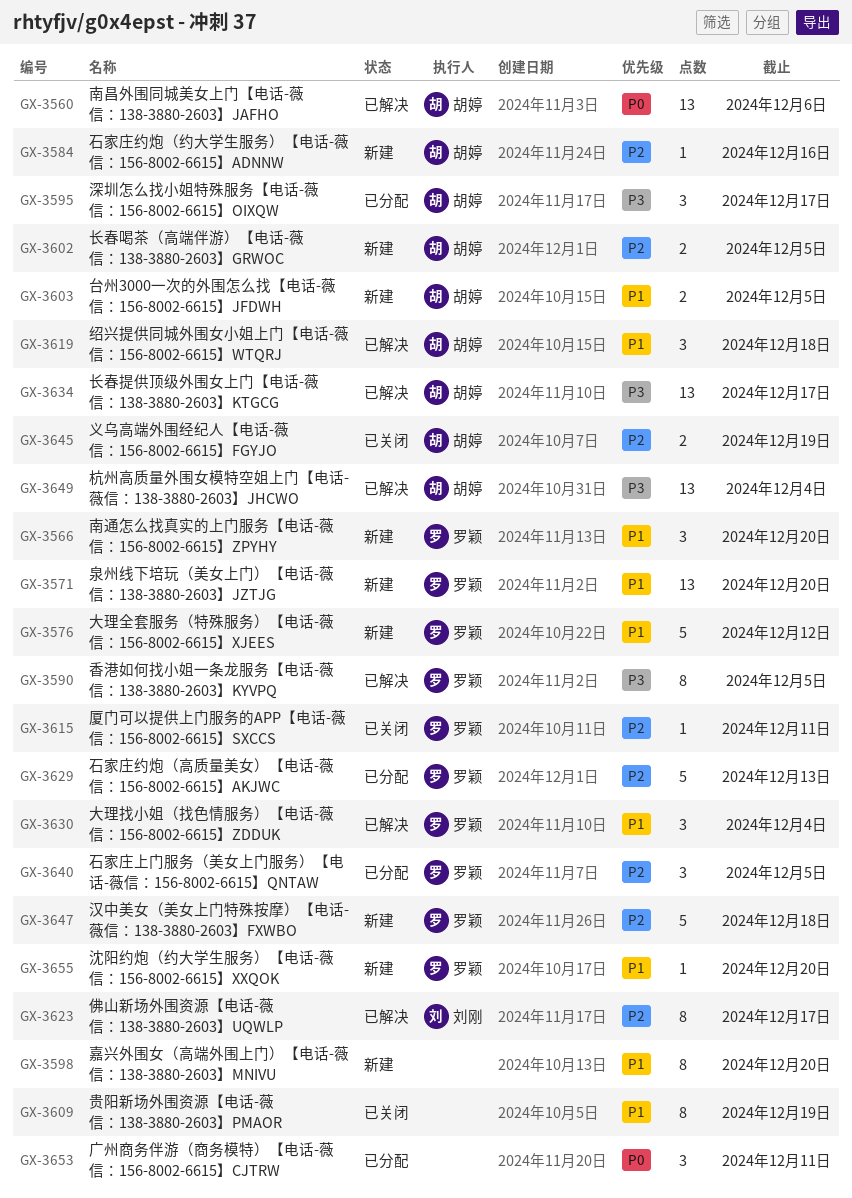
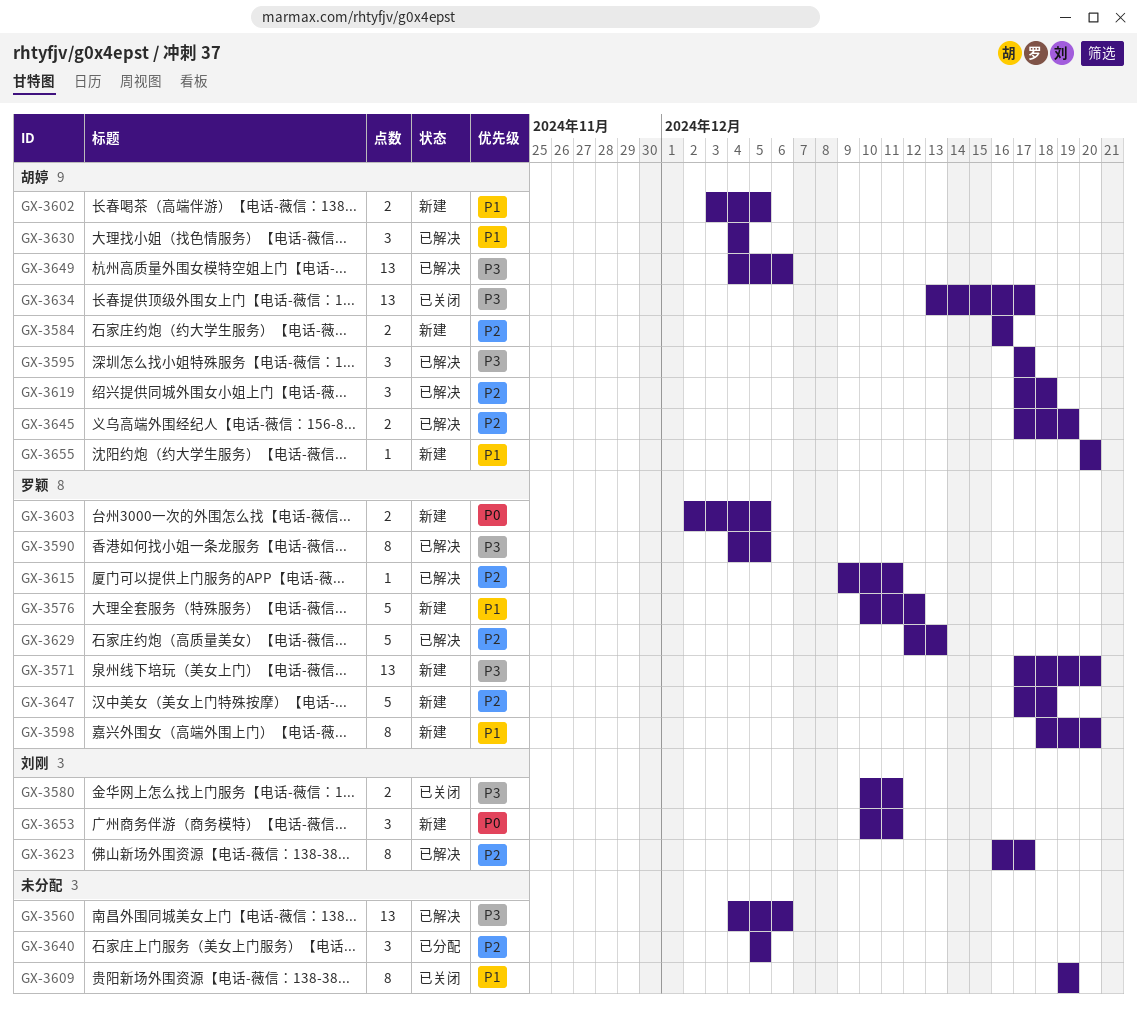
GX-3560, owner: 胡婷 -> none
GX-3560, priority: P0 -> P3
GX-3566: present -> none
GX-3571, priority: P1 -> P3
GX-3580: none -> present
GX-3584, estimate: 1 -> 2
GX-3595, status: 已分配 -> 已解决
GX-3598, owner: none -> 罗颖
GX-3602, priority: P2 -> P1
GX-3603, owner: 胡婷 -> 罗颖
GX-3603, priority: P1 -> P0
GX-3615, status: 已关闭 -> 已解决
GX-3619, priority: P1 -> P2
GX-3629, status: 已分配 -> 已解决
GX-3630, owner: 罗颖 -> 胡婷
GX-3634, status: 已解决 -> 已关闭
GX-3640, owner: 罗颖 -> none
GX-3645, status: 已关闭 -> 已解决
GX-3649, due: Dec 4 -> Dec 6
GX-3653, status: 已分配 -> 新建
GX-3653, owner: none -> 刘刚
GX-3655, owner: 罗颖 -> 胡婷

